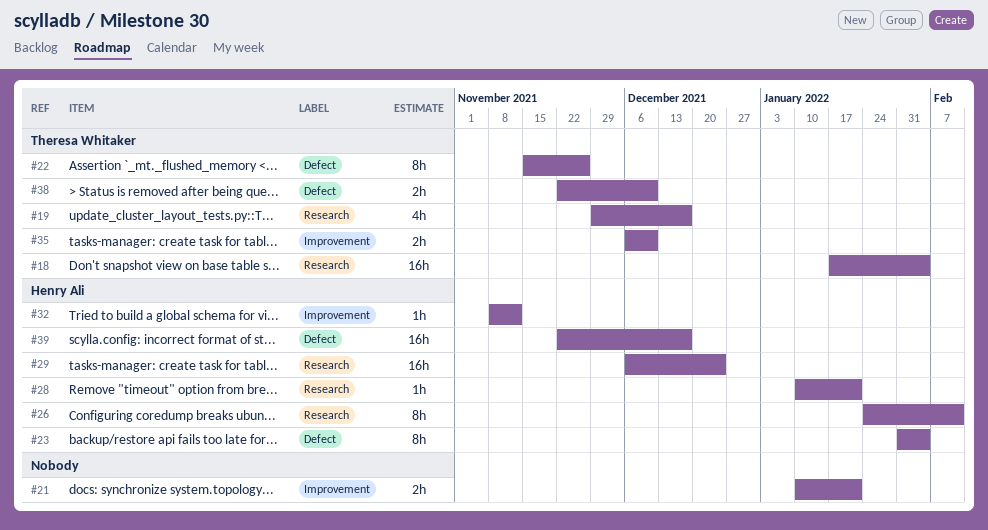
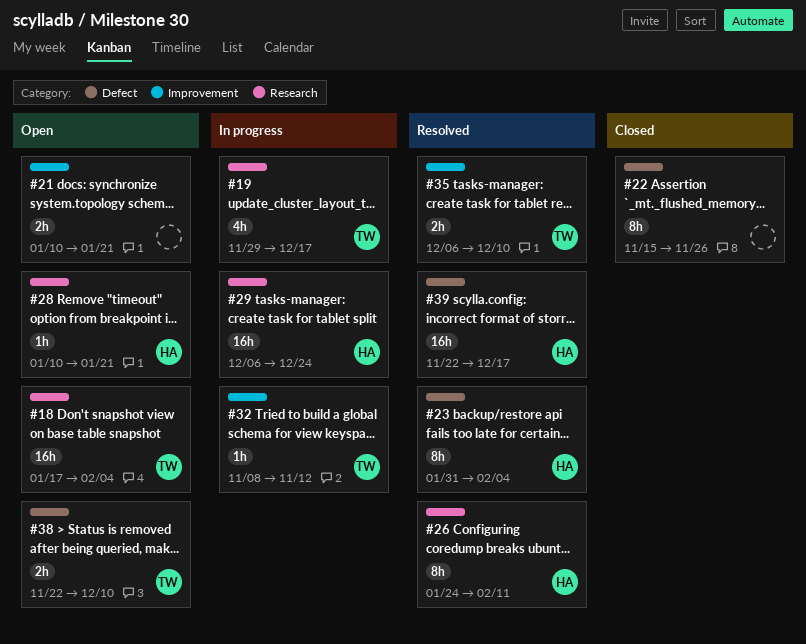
#22, owner: Theresa Whitaker -> none
#32, owner: Henry Ali -> Theresa Whitaker

